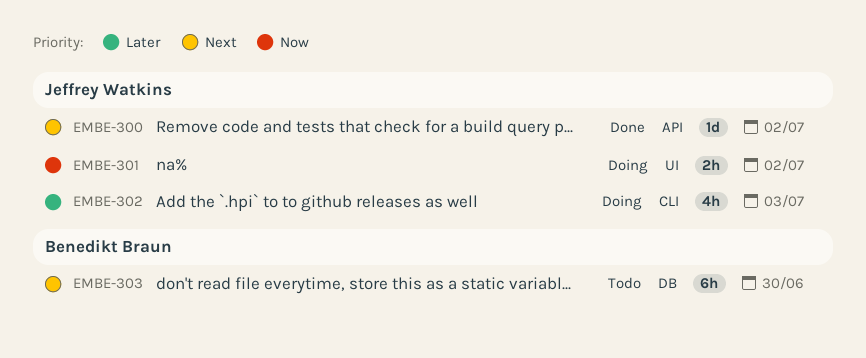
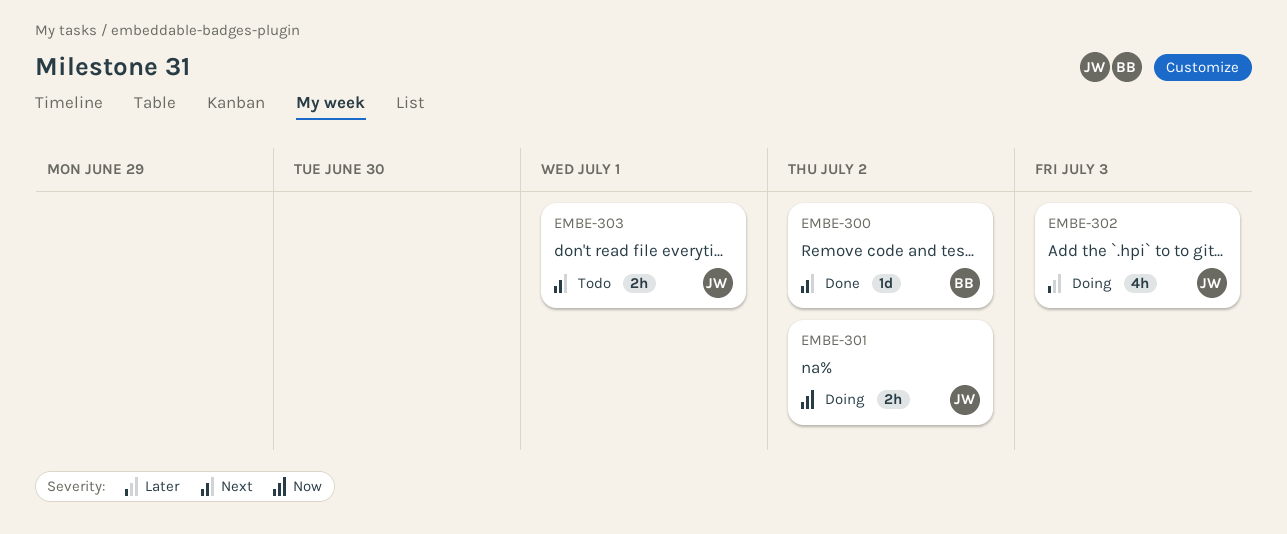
EMBE-300, owner: Jeffrey Watkins -> Benedikt Braun
EMBE-303, owner: Benedikt Braun -> Jeffrey Watkins
EMBE-303, estimate: 6h -> 2h
EMBE-303, due: Jun 30 -> Jul 1

